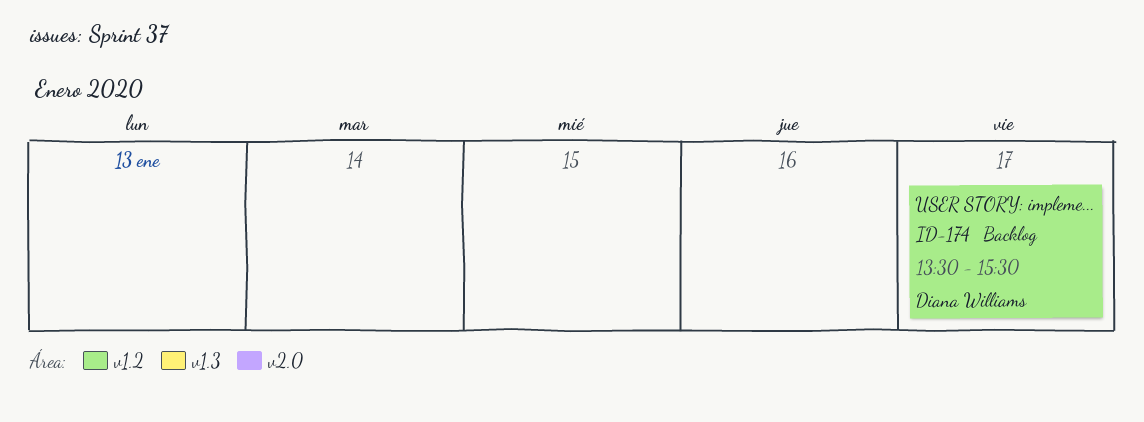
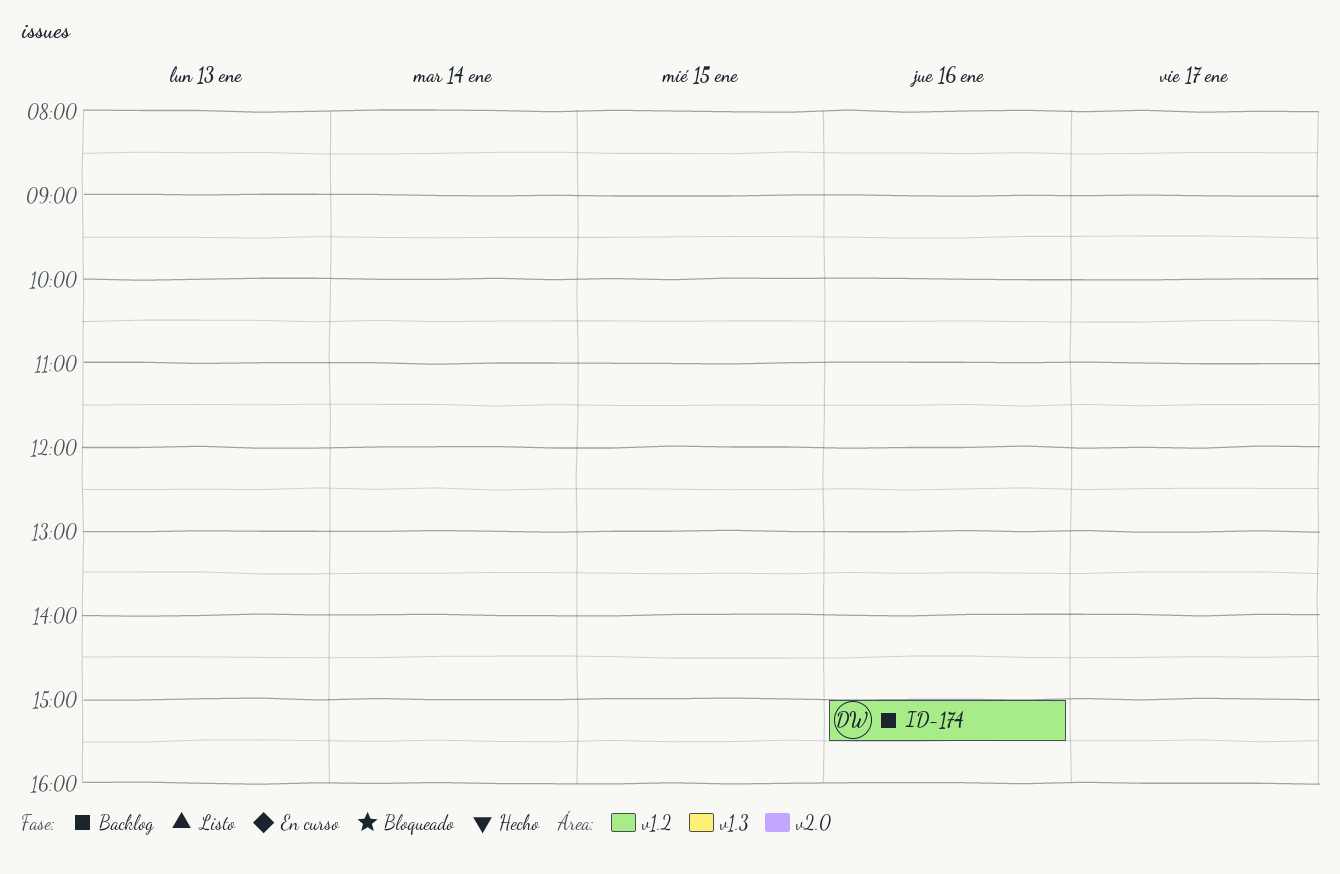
ID-174, day: Jan 17 -> Jan 16
ID-174, begins: 13:30 -> 15:00

